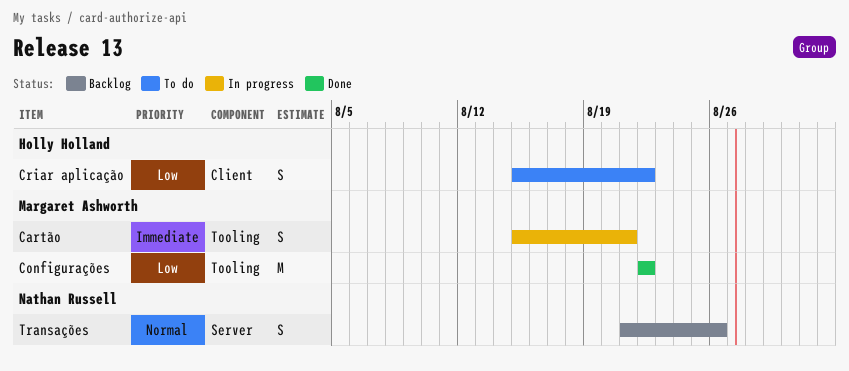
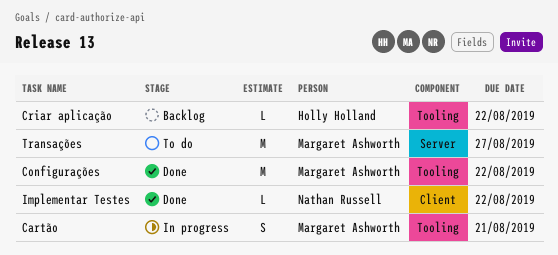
Criar aplicação, status: To do -> Backlog
Criar aplicação, label: Client -> Tooling
Criar aplicação, estimate: S -> L
Implementar Testes: none -> present
Transações, status: Backlog -> To do
Transações, owner: Nathan Russell -> Margaret Ashworth
Transações, estimate: S -> M
Transações, due: Aug 26 -> Aug 27

